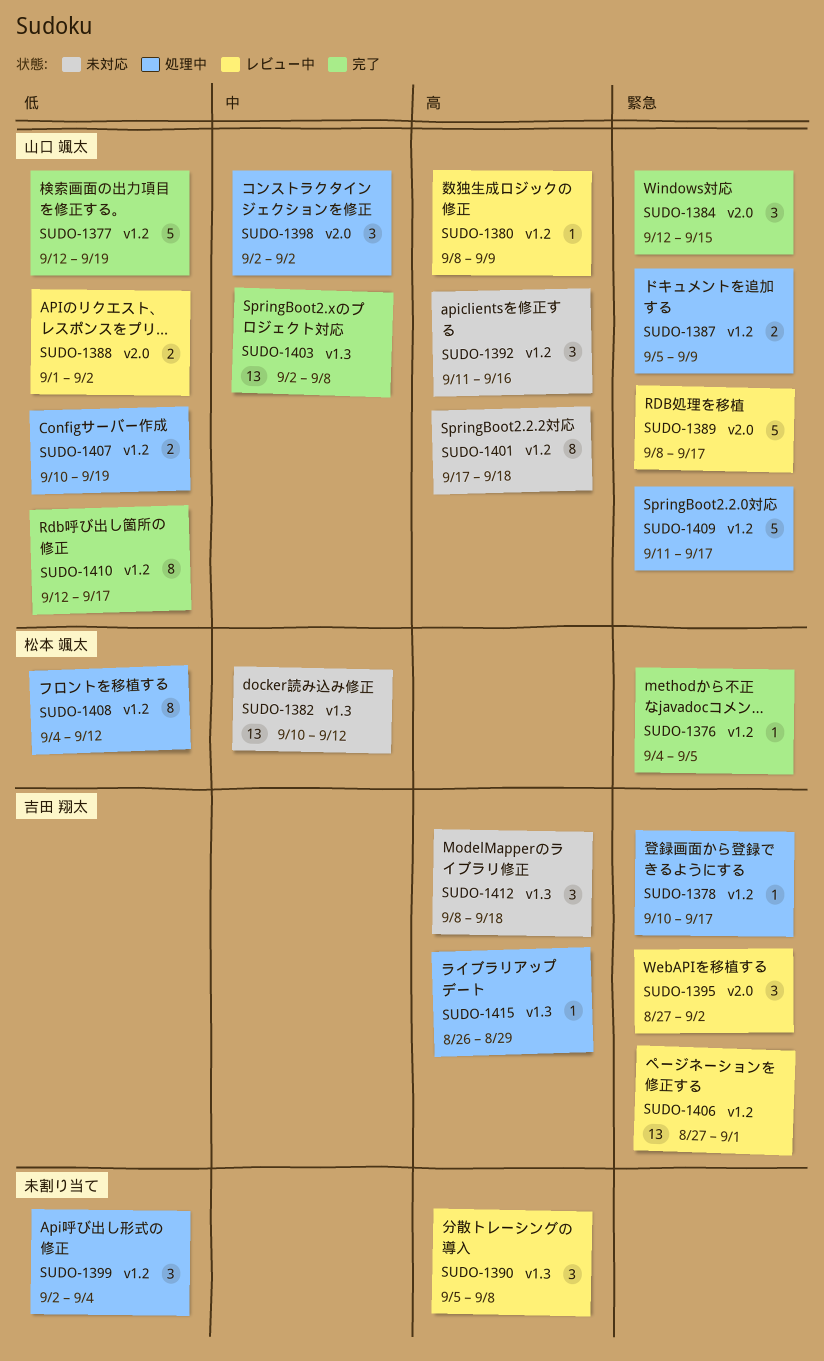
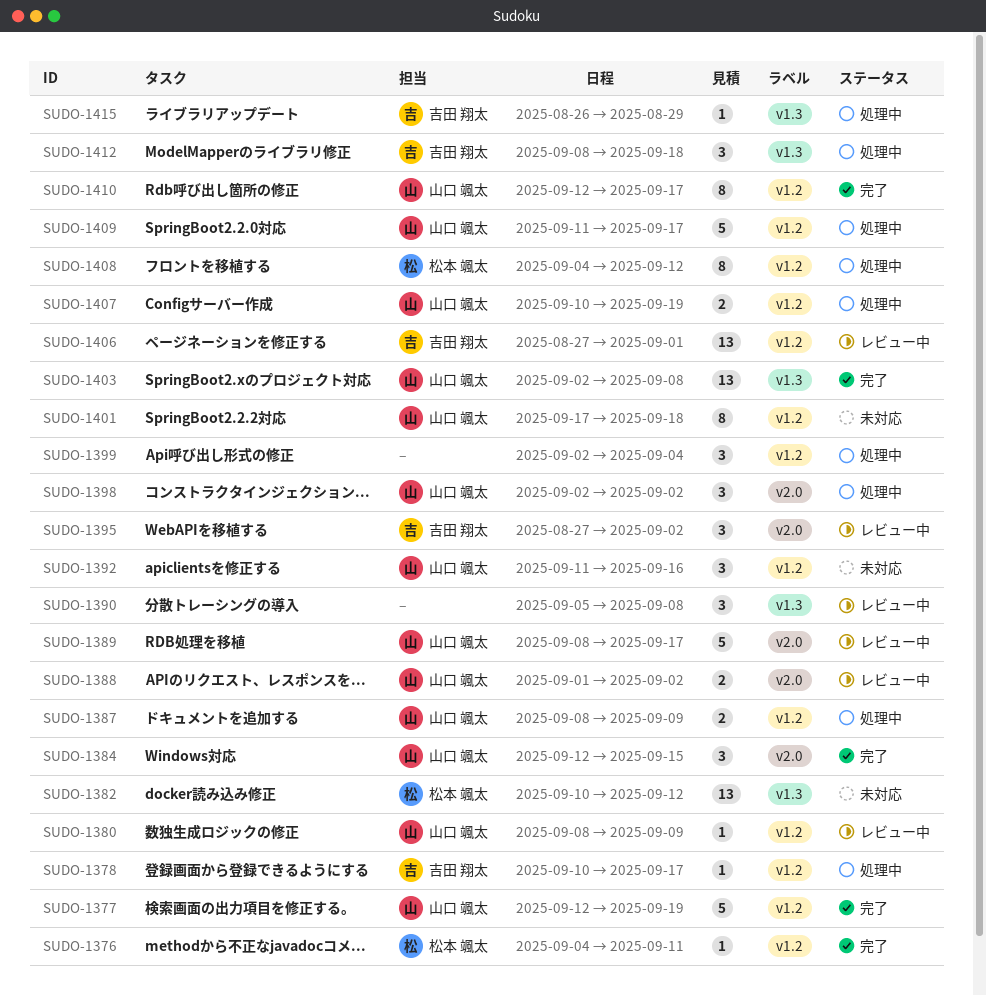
SUDO-1376, due: Sep 5 -> Sep 11
SUDO-1387, start: Sep 5 -> Sep 8
SUDO-1412, status: 未対応 -> 処理中

